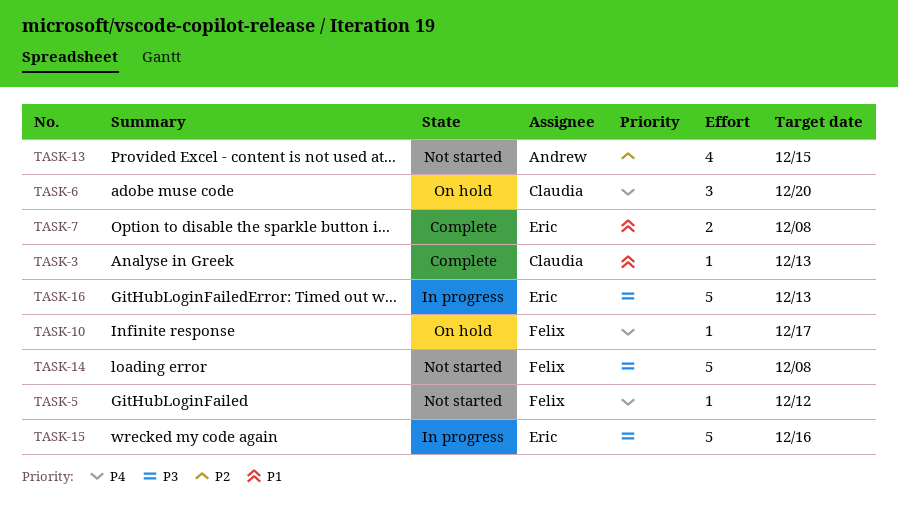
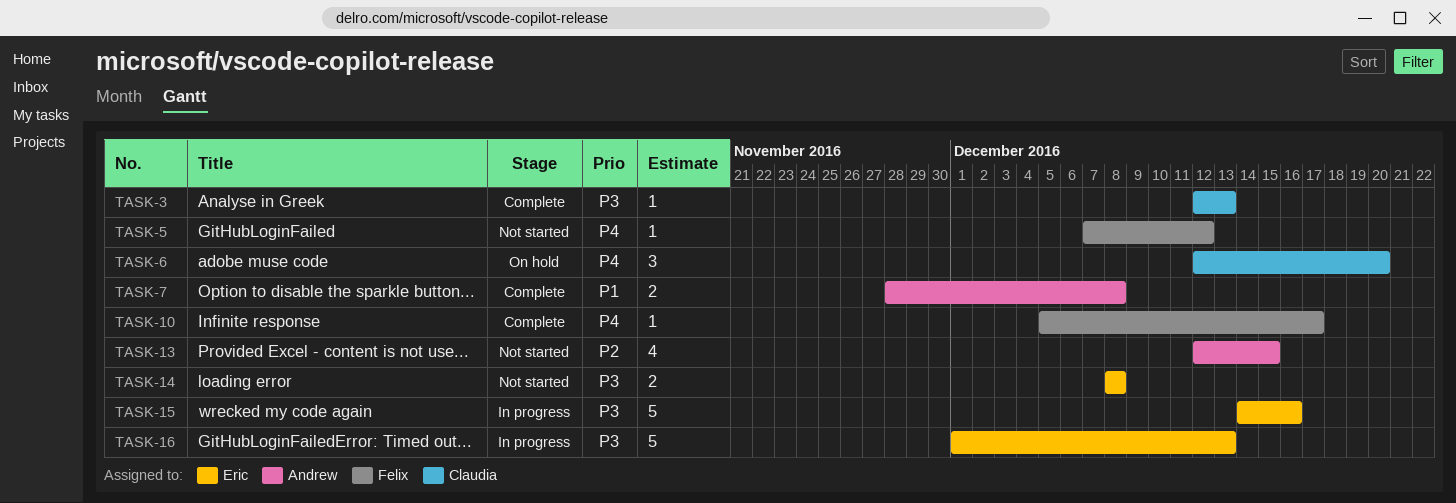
TASK-3, priority: P1 -> P3
TASK-7, owner: Eric -> Andrew
TASK-10, status: On hold -> Complete
TASK-14, owner: Felix -> Eric
TASK-14, estimate: 5 -> 2

